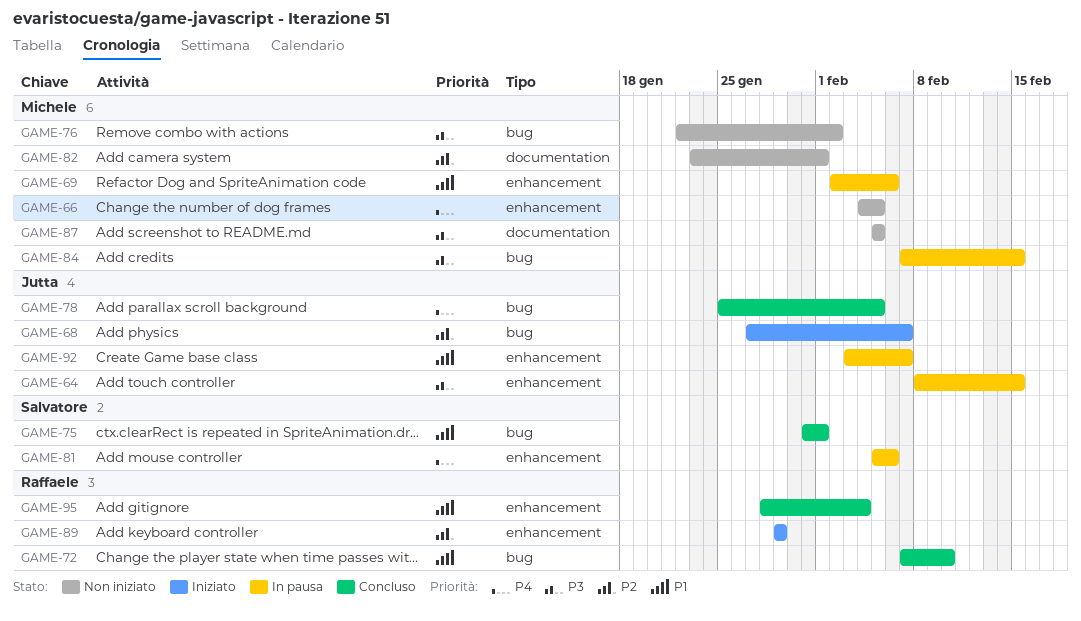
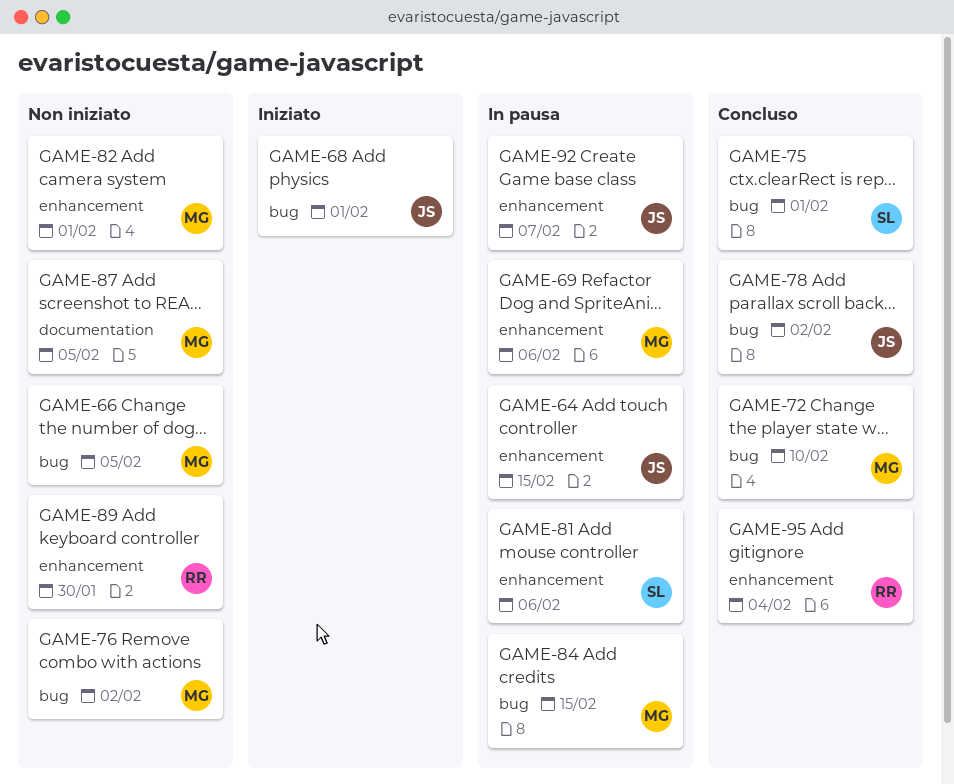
GAME-66, label: enhancement -> bug
GAME-68, due: Feb 7 -> Feb 1
GAME-72, owner: Raffaele -> Michele
GAME-78, due: Feb 5 -> Feb 2
GAME-82, label: documentation -> enhancement
GAME-89, status: Iniziato -> Non iniziato
GAME-89, due: Jan 29 -> Jan 30

